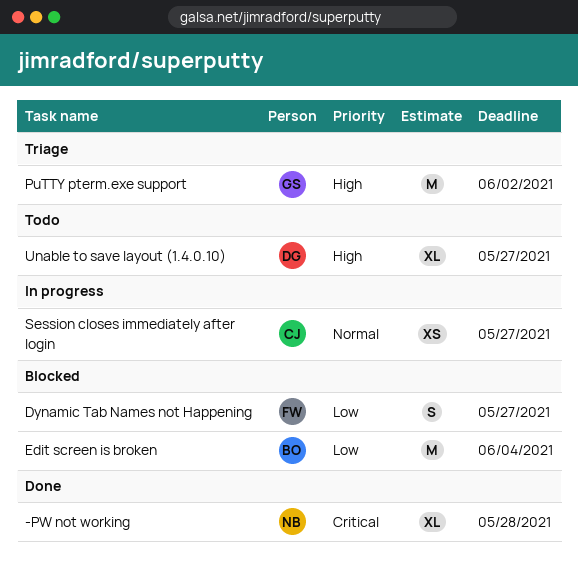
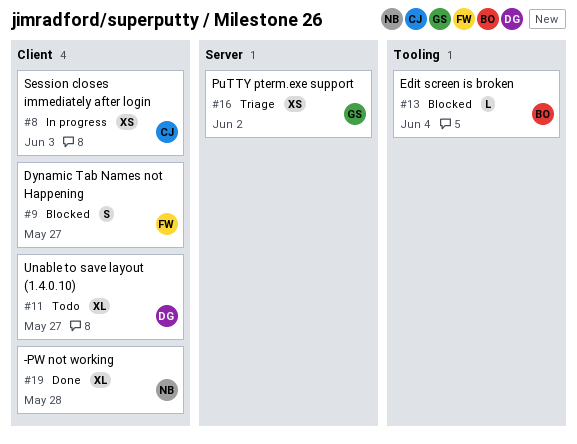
Edit screen is broken, estimate: M -> L
PuTTY pterm.exe support, estimate: M -> XS
Session closes immediately after login, due: May 27 -> Jun 3

